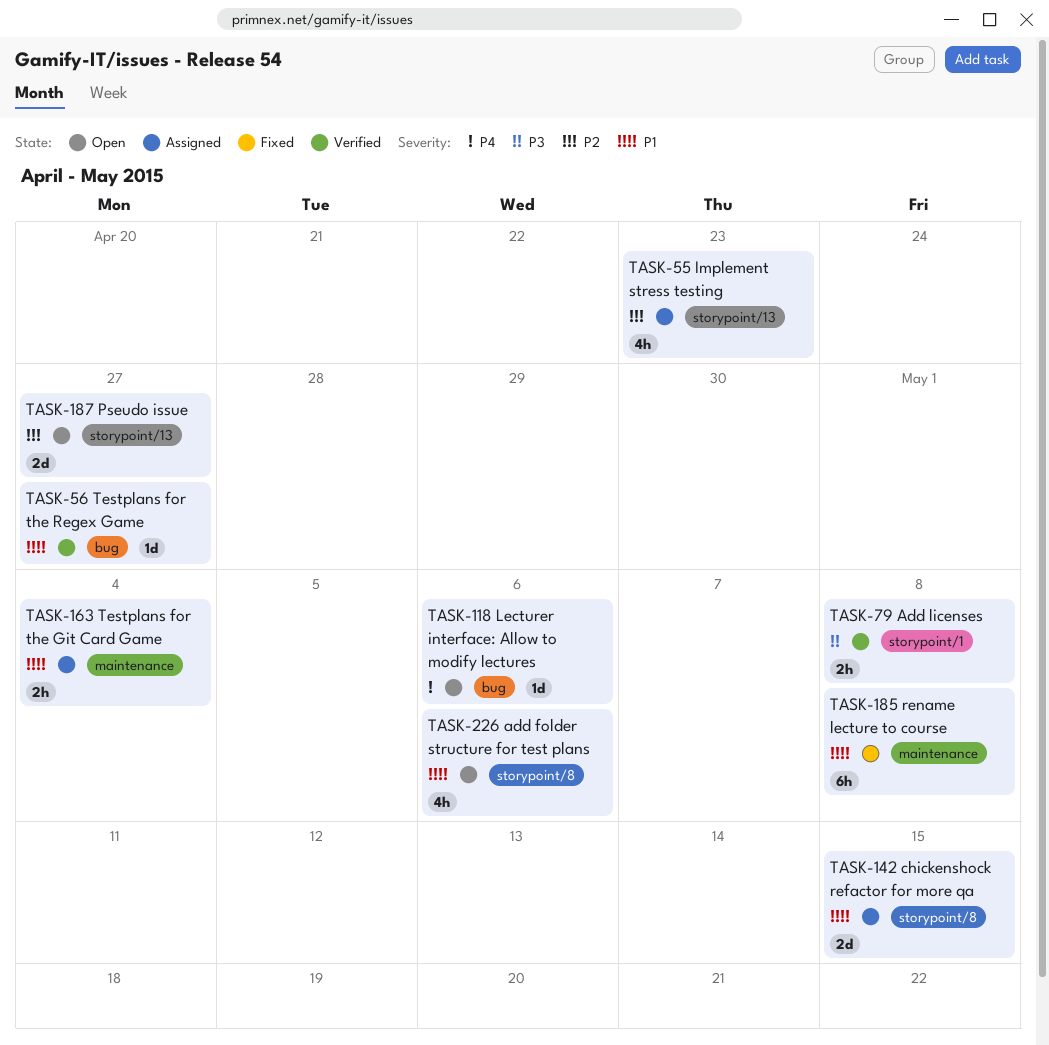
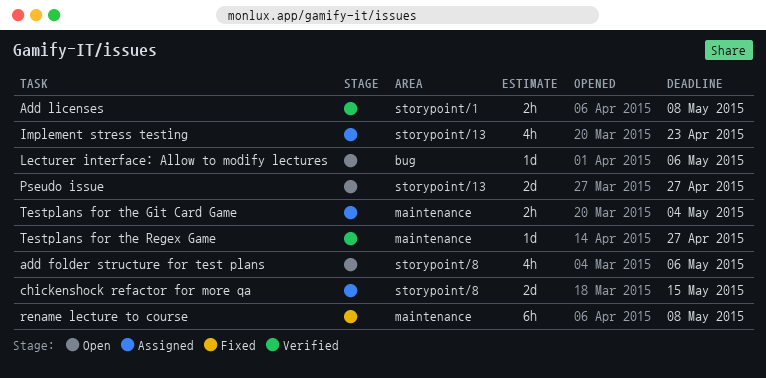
Testplans for the Regex Game, label: bug -> maintenance

